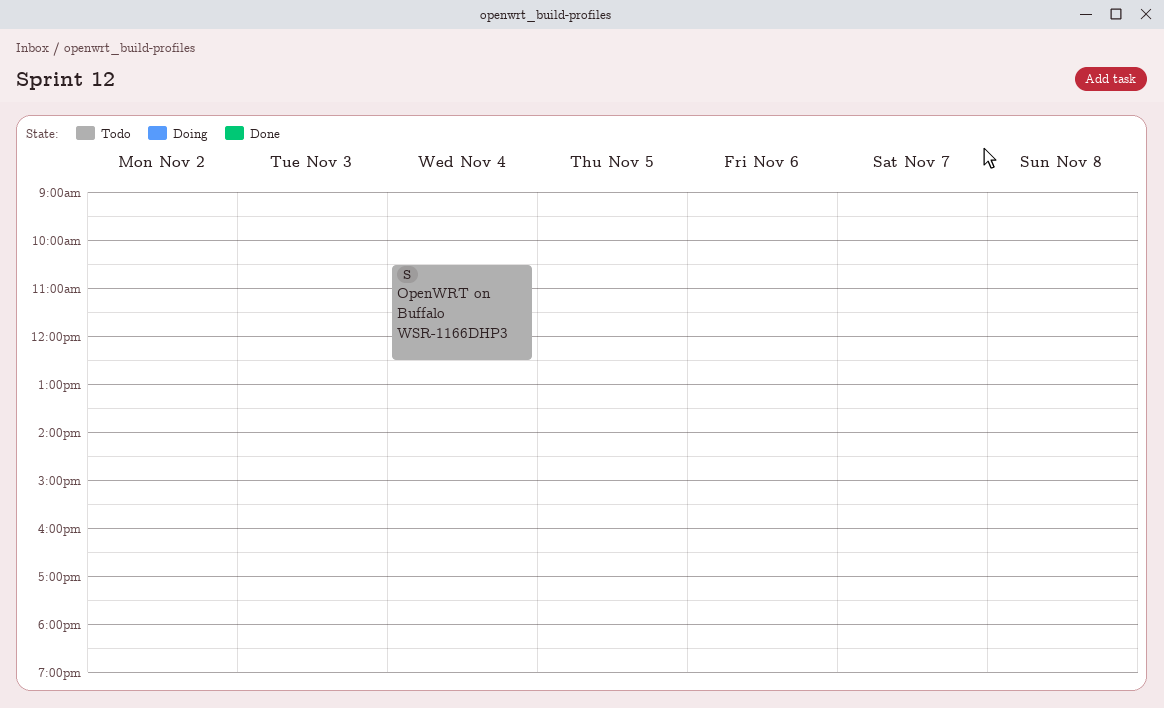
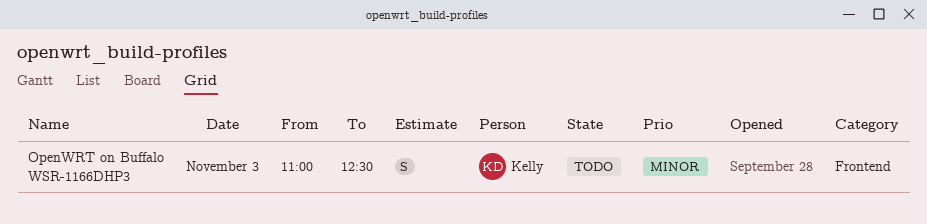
OpenWRT on Buffalo WSR-1166DHP3, day: Nov 4 -> Nov 3
OpenWRT on Buffalo WSR-1166DHP3, begins: 10:30 -> 11:00

